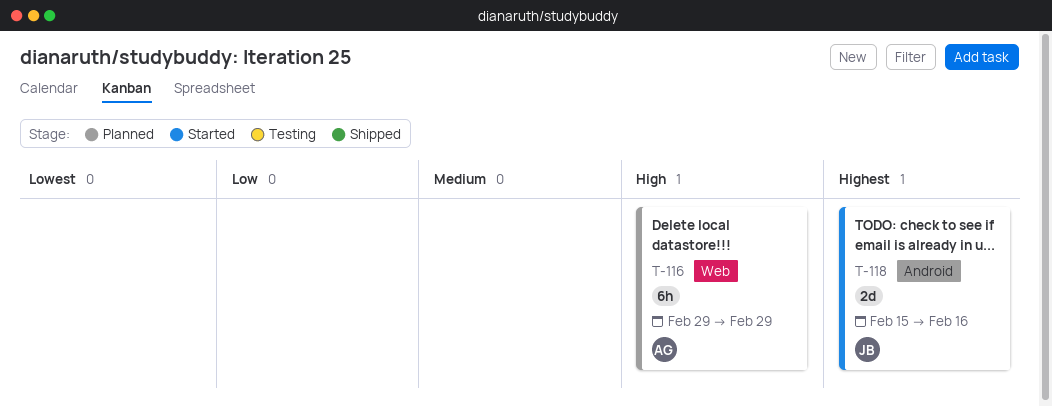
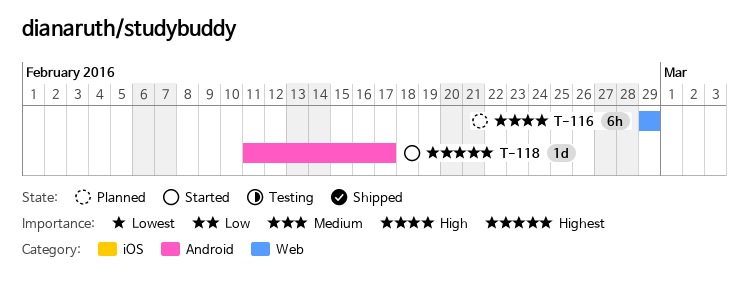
T-118, estimate: 2d -> 1d
T-118, start: Feb 15 -> Feb 11
T-118, due: Feb 16 -> Feb 17

